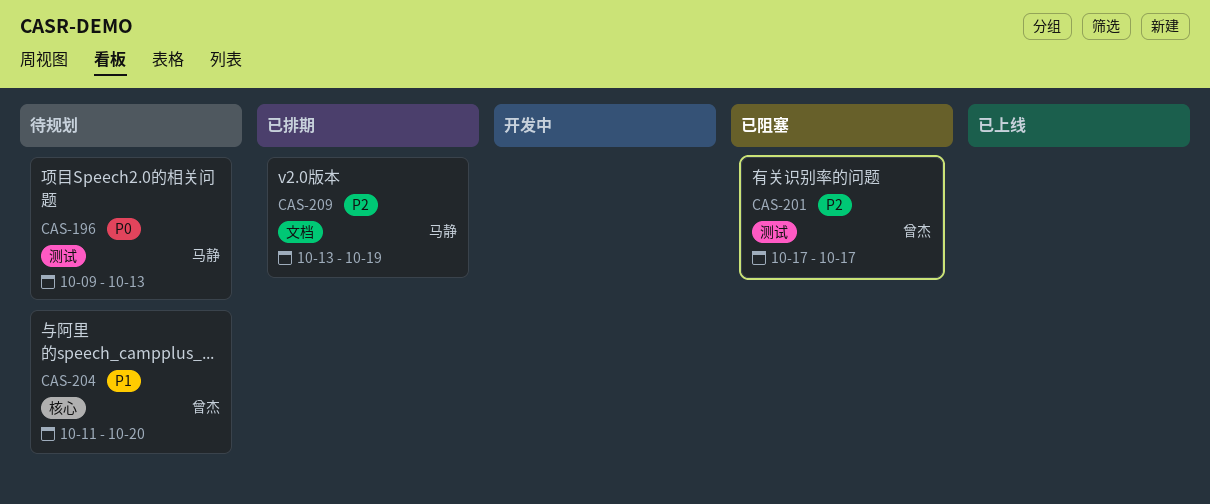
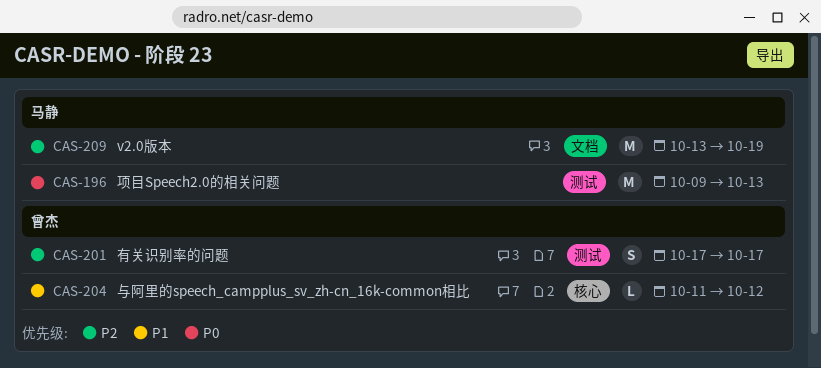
CAS-204, due: Oct 20 -> Oct 12

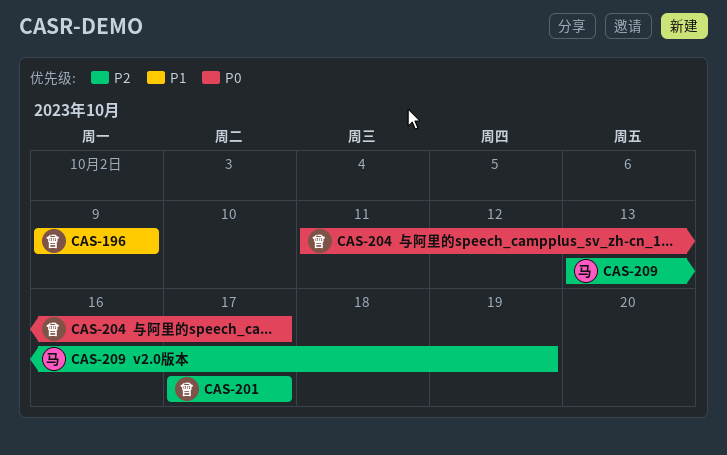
CAS-196, owner: 马静 -> 曾杰
CAS-196, priority: P0 -> P1
CAS-196, due: Oct 13 -> Oct 9
CAS-204, priority: P1 -> P0
CAS-204, due: Oct 12 -> Oct 17

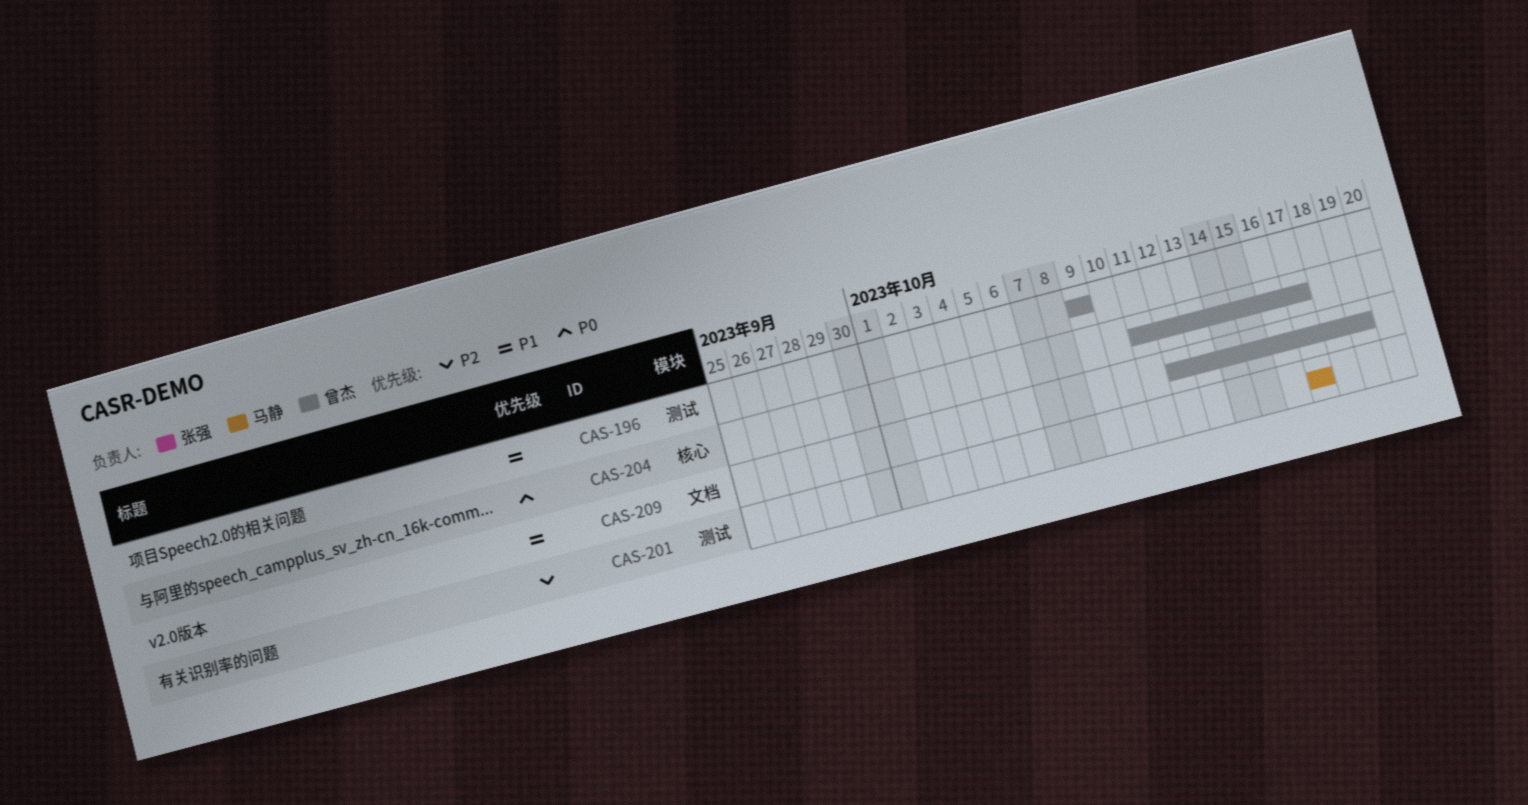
CAS-201, owner: 曾杰 -> 马静
CAS-209, owner: 马静 -> 曾杰
CAS-209, priority: P2 -> P1
CAS-209, start: Oct 13 -> Oct 12

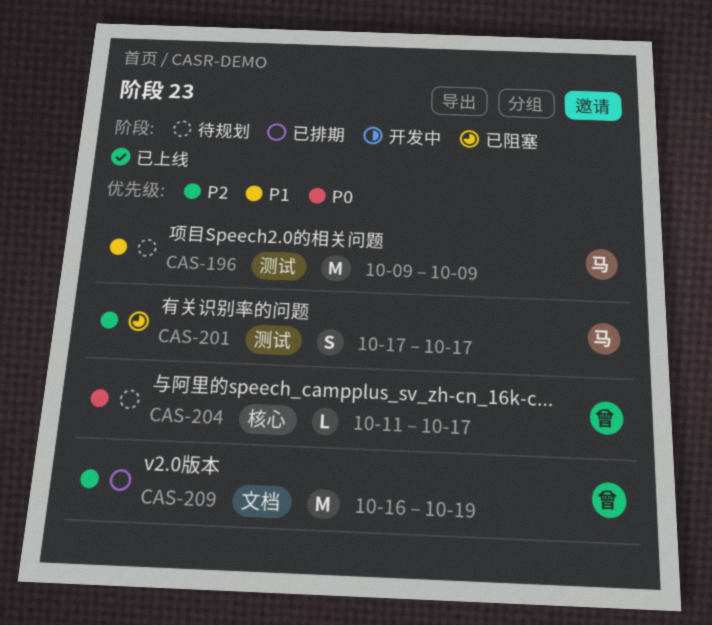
CAS-196, owner: 曾杰 -> 马静
CAS-209, priority: P1 -> P2
CAS-209, start: Oct 12 -> Oct 16

